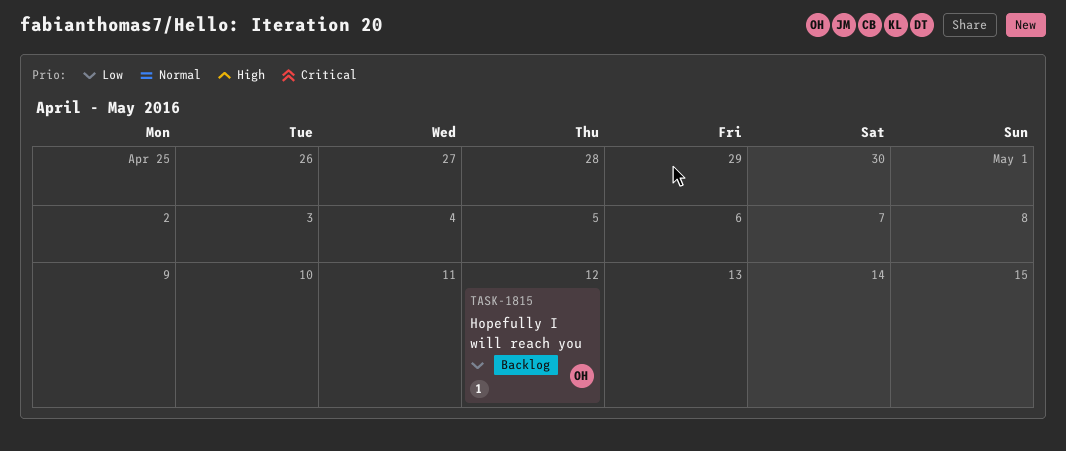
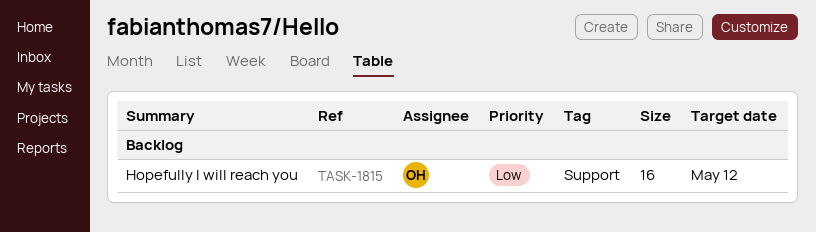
TASK-1815, estimate: 1 -> 16

